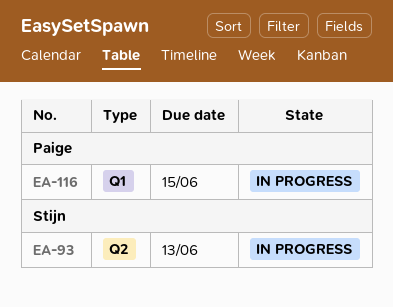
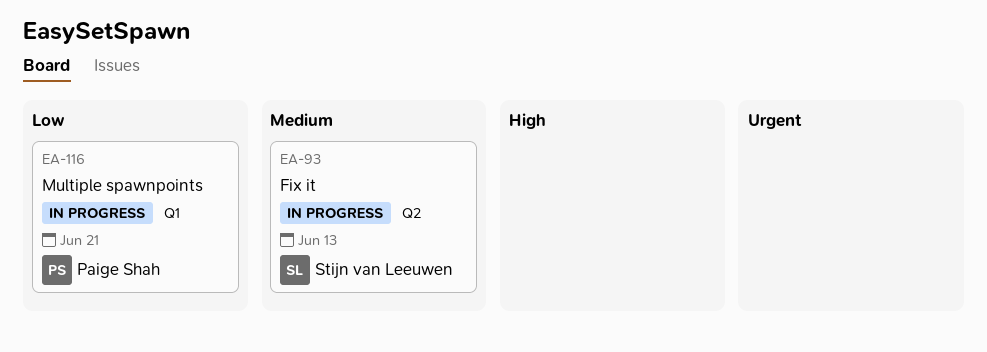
EA-116, due: Jun 15 -> Jun 21

